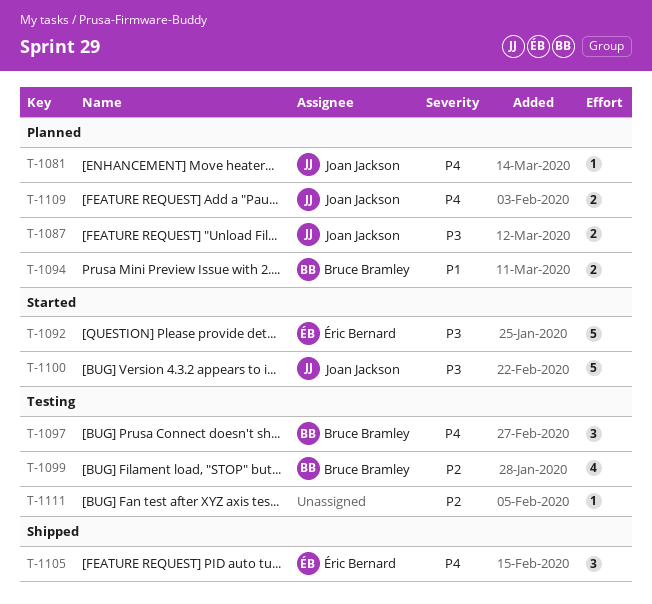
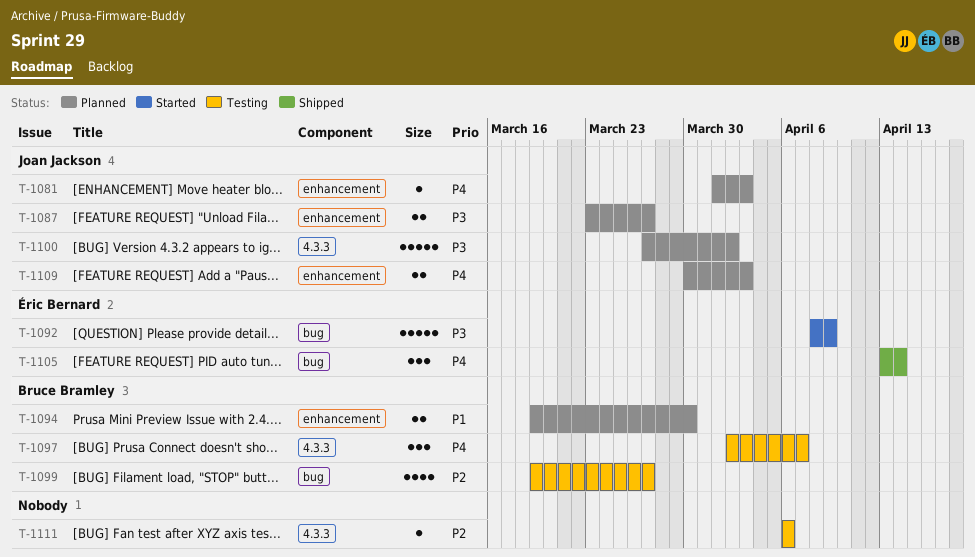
T-1100, status: Started -> Planned

